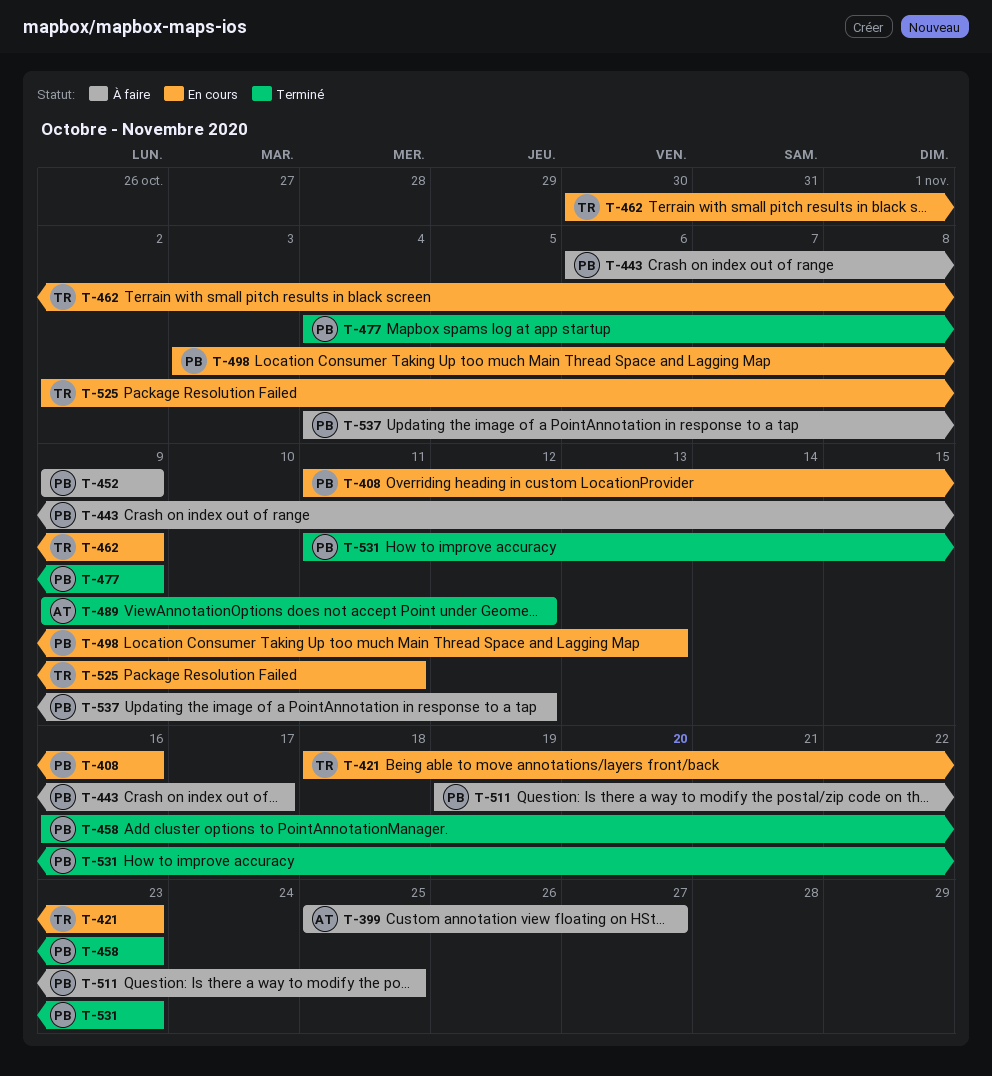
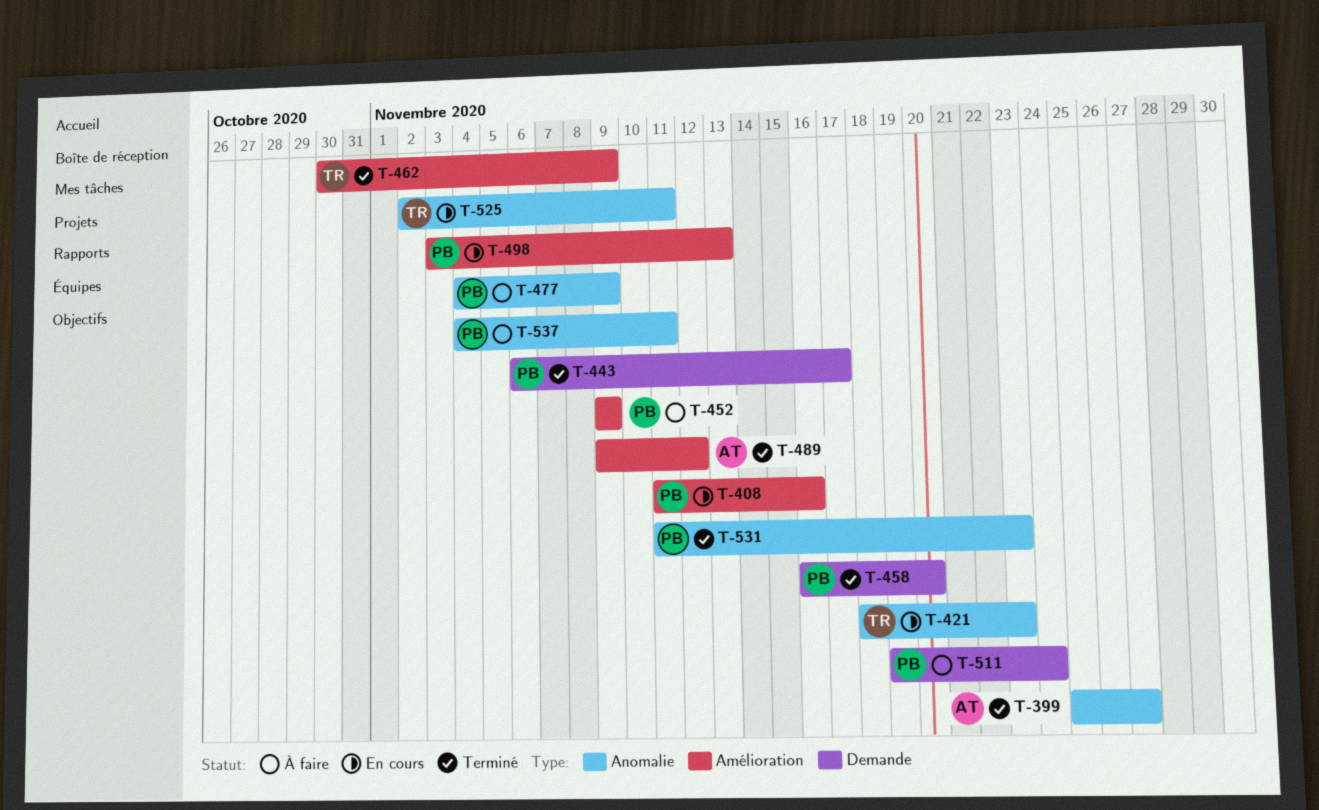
T-399, status: À faire -> Terminé
T-443, status: À faire -> Terminé
T-458, due: Nov 23 -> Nov 20
T-462, status: En cours -> Terminé
T-477, status: Terminé -> À faire
T-511, due: Nov 25 -> Nov 24
T-537, due: Nov 12 -> Nov 11

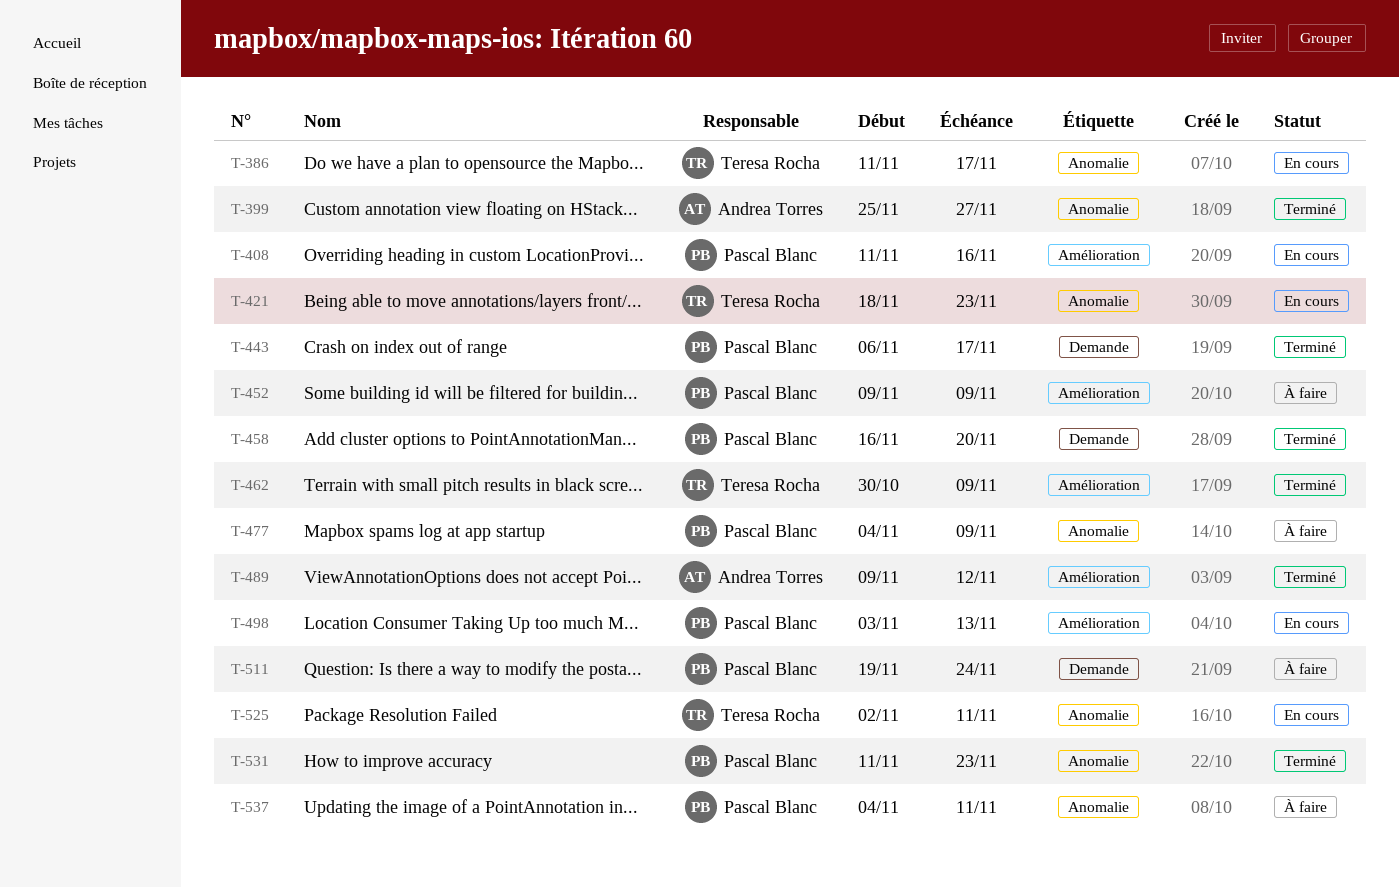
T-386: none -> present

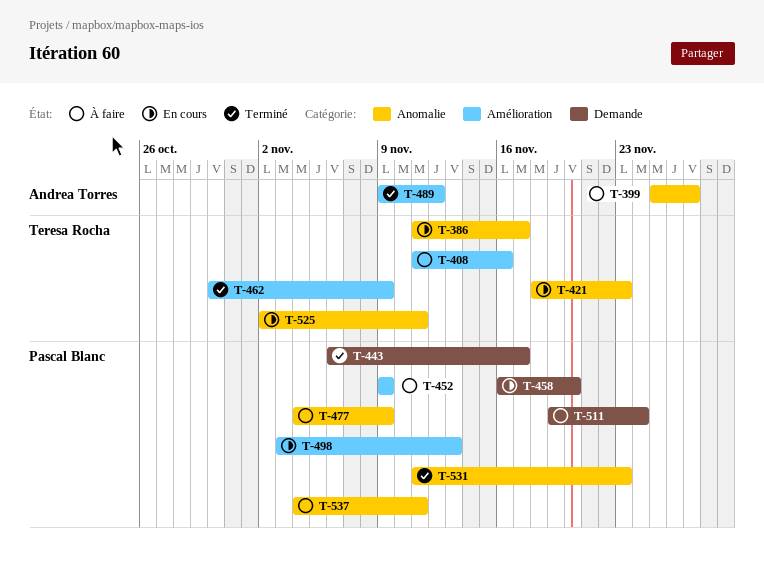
T-399, status: Terminé -> À faire
T-408, status: En cours -> À faire
T-408, owner: Pascal Blanc -> Teresa Rocha
T-458, status: Terminé -> En cours

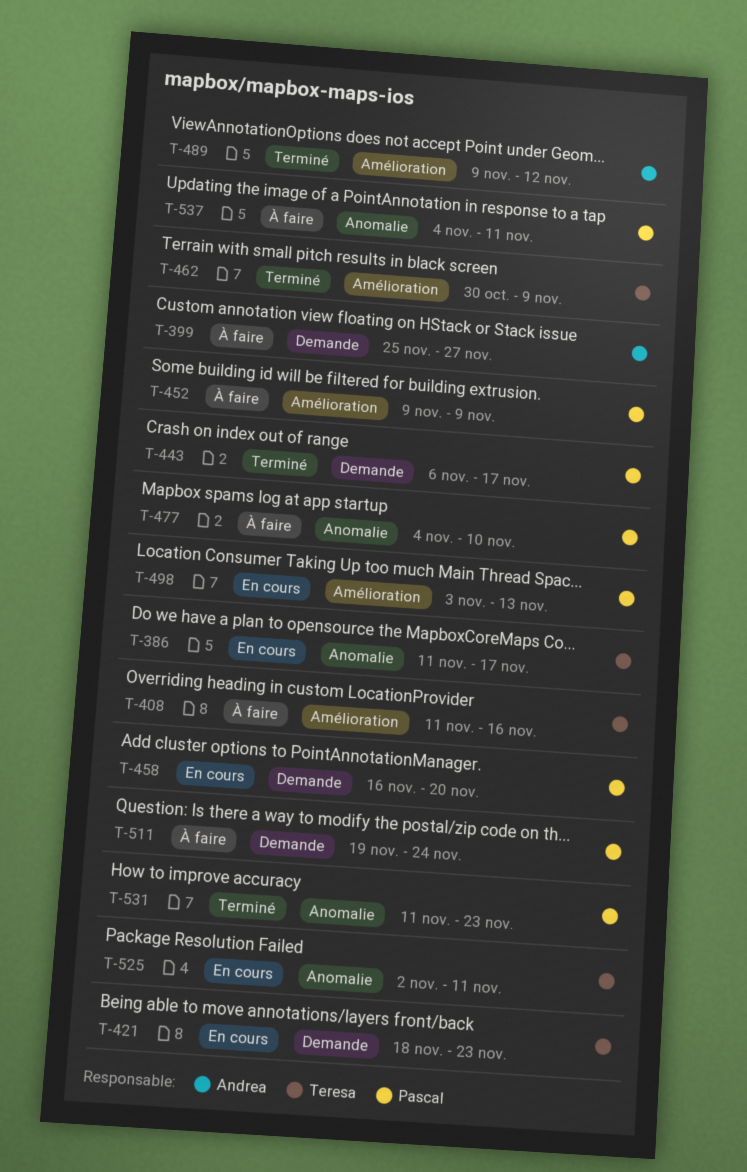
T-399, label: Anomalie -> Demande
T-421, label: Anomalie -> Demande
T-477, due: Nov 9 -> Nov 10

